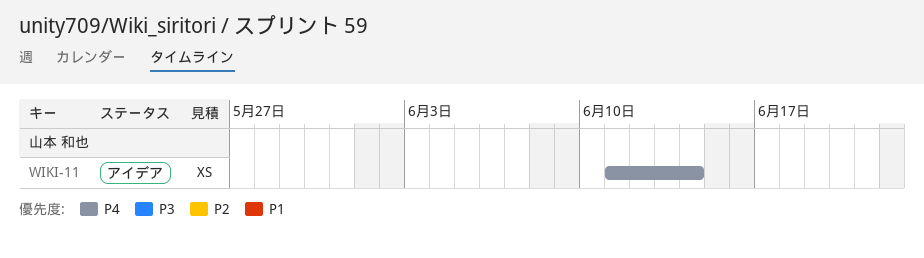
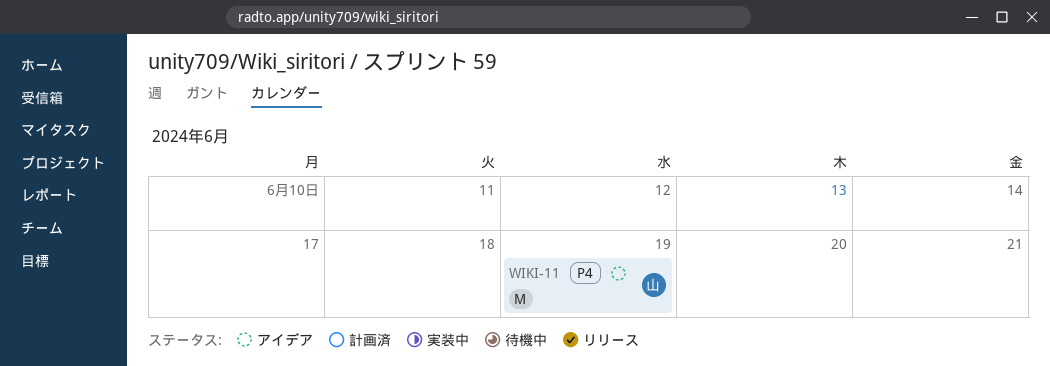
WIKI-11, estimate: XS -> M
WIKI-11, due: Jun 14 -> Jun 19

